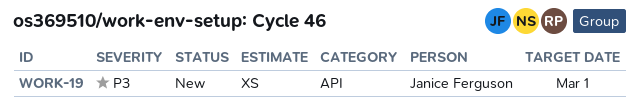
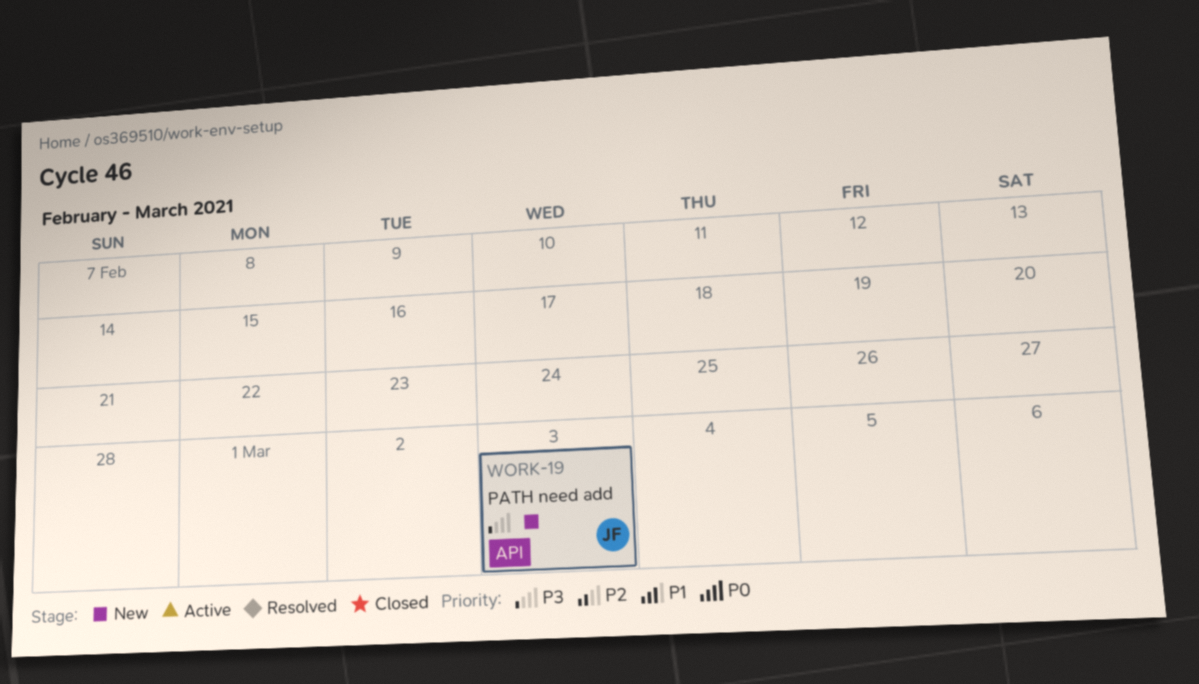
WORK-19, due: Mar 1 -> Mar 3

